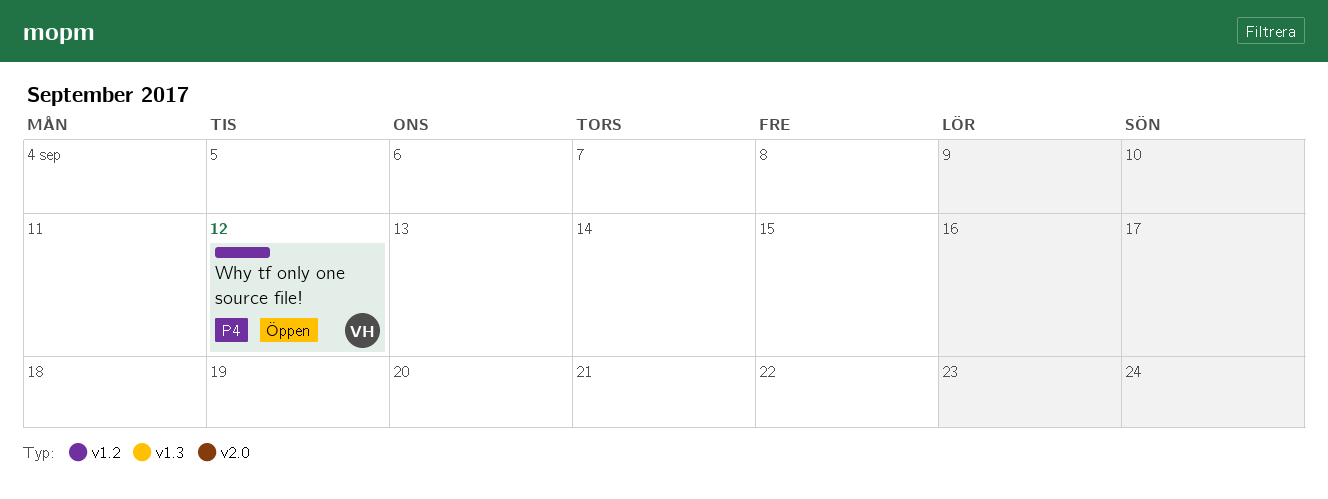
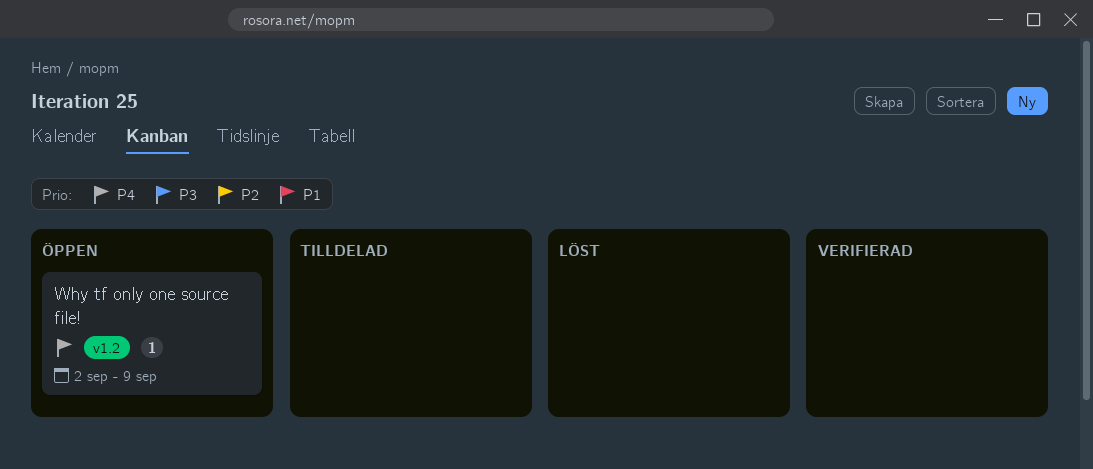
Why tf only one source file!, due: Sep 12 -> Sep 9

